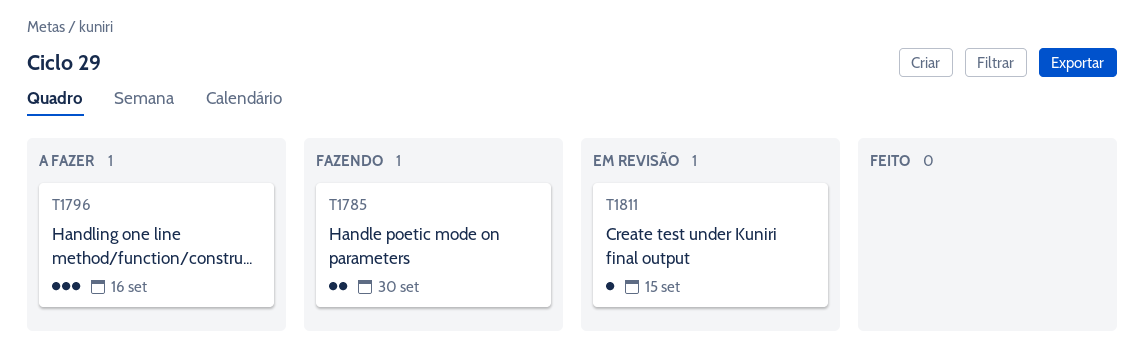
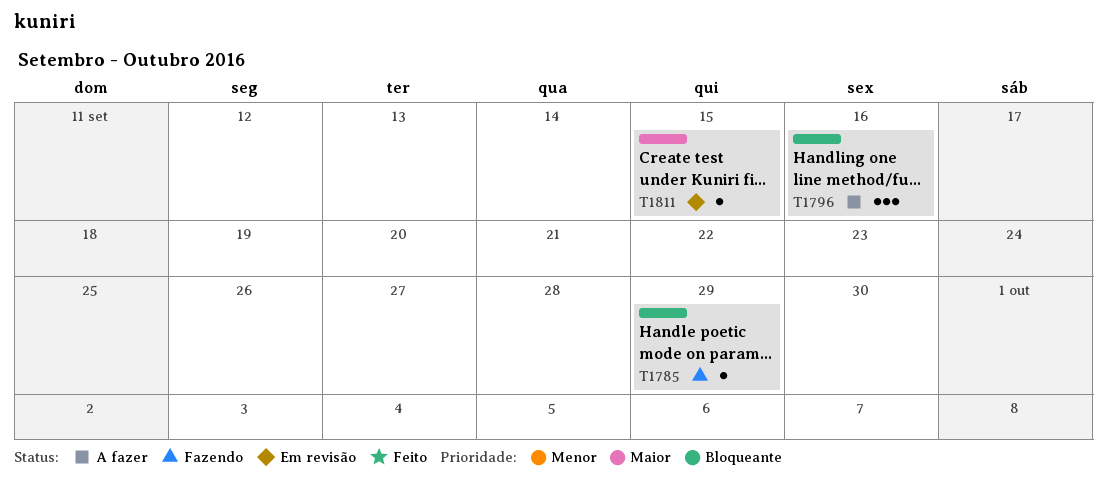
T1785, estimate: 2 -> 1
T1785, due: Sep 30 -> Sep 29

